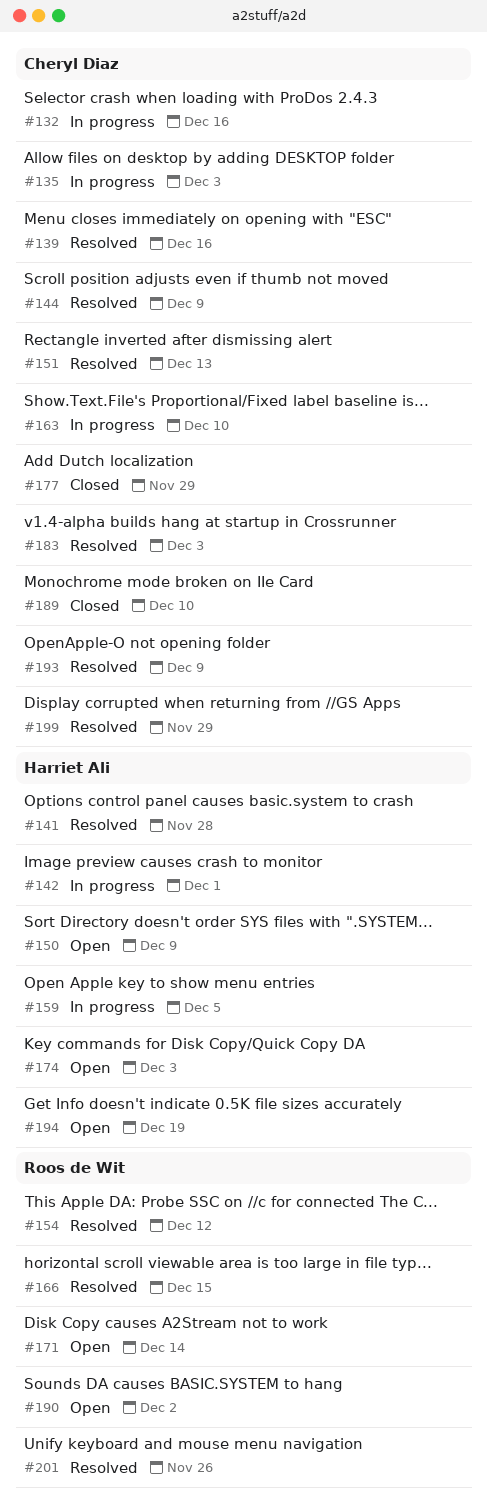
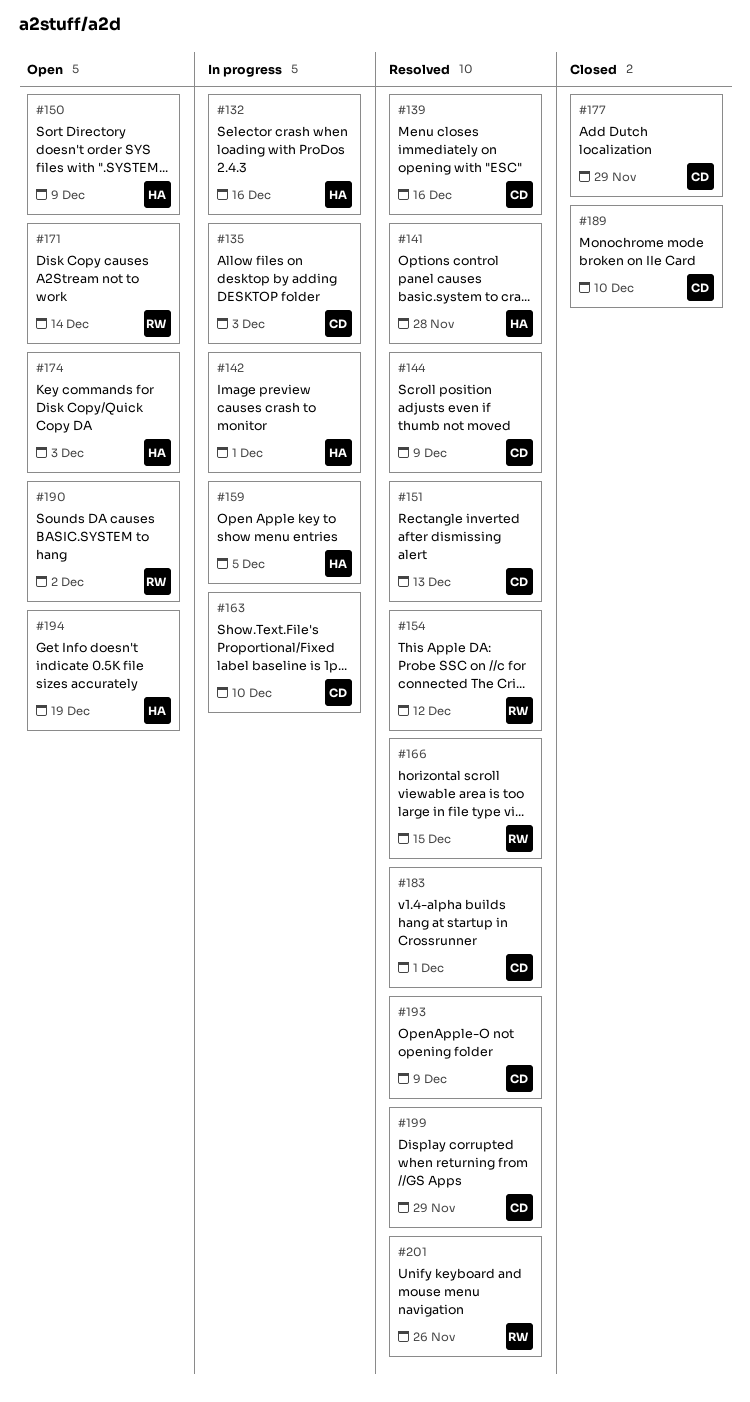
#132, owner: Cheryl Diaz -> Harriet Ali
#183, due: Dec 3 -> Dec 1

